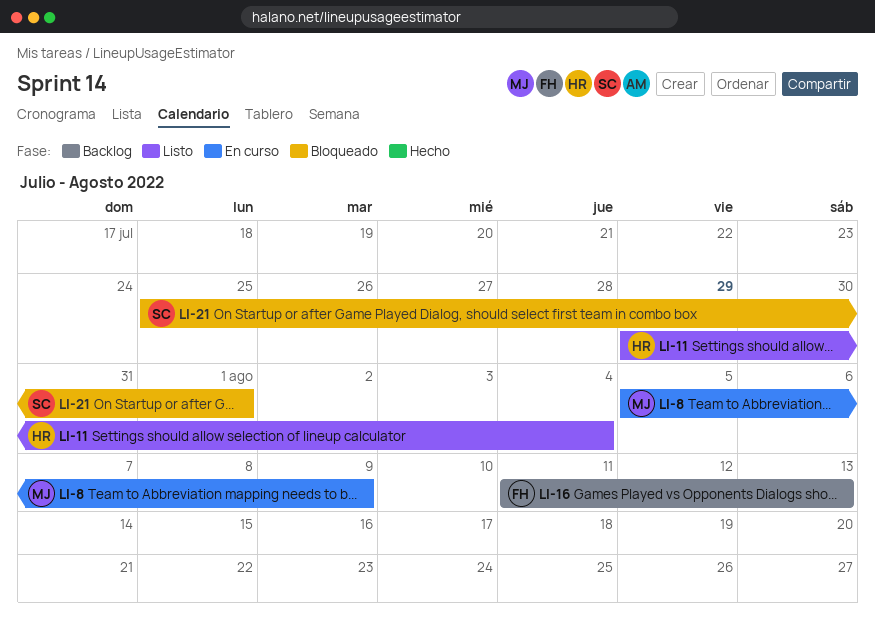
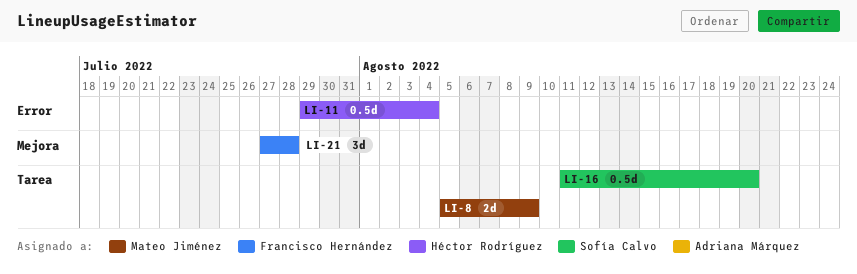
LI-16, owner: Francisco Hernández -> Sofía Calvo
LI-16, due: Aug 13 -> Aug 20
LI-21, owner: Sofía Calvo -> Francisco Hernández
LI-21, start: Jul 25 -> Jul 27
LI-21, due: Aug 1 -> Jul 28

